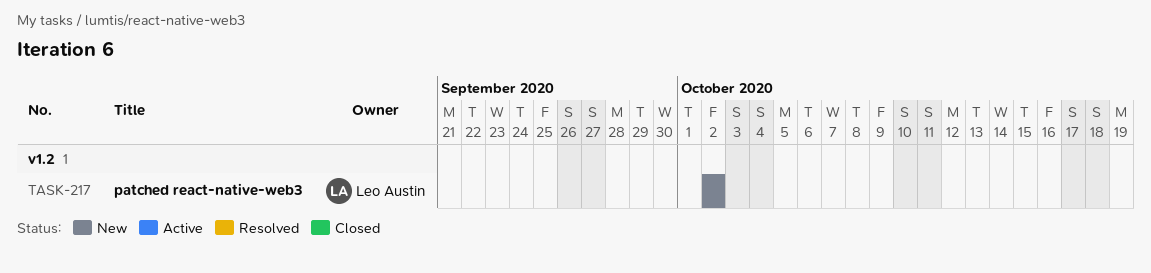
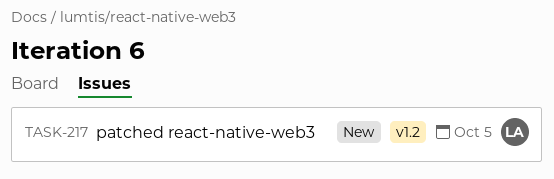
TASK-217, due: Oct 2 -> Oct 5

